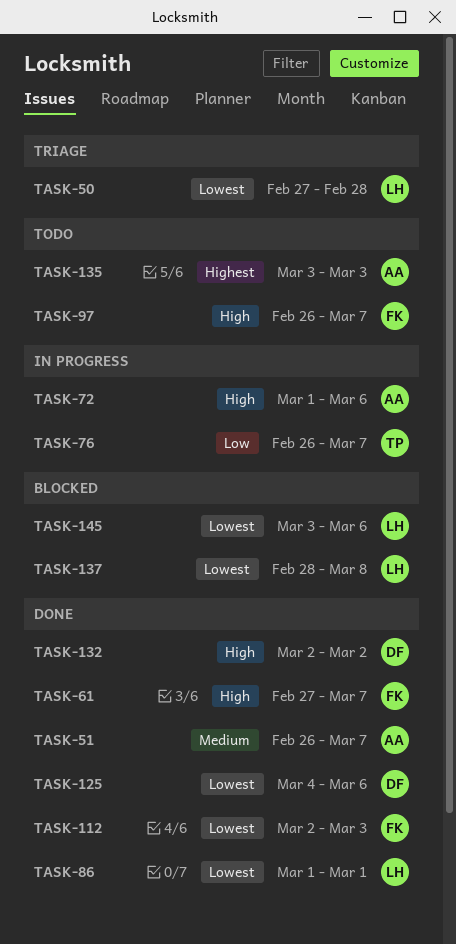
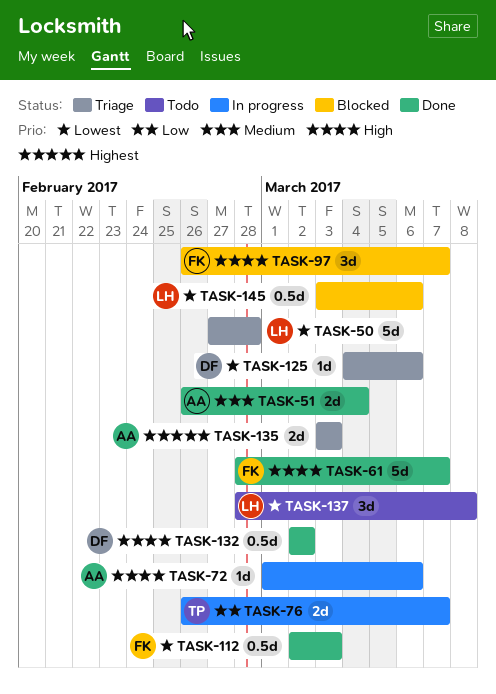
TASK-51, due: Mar 7 -> Mar 4
TASK-61, start: Feb 27 -> Feb 28
TASK-86: present -> none
TASK-97, status: Todo -> Blocked
TASK-125, status: Done -> Triage
TASK-135, status: Todo -> Triage
TASK-137, status: Blocked -> Todo

